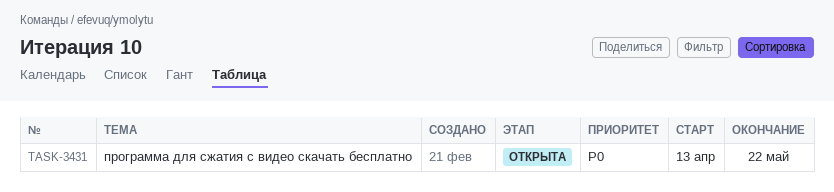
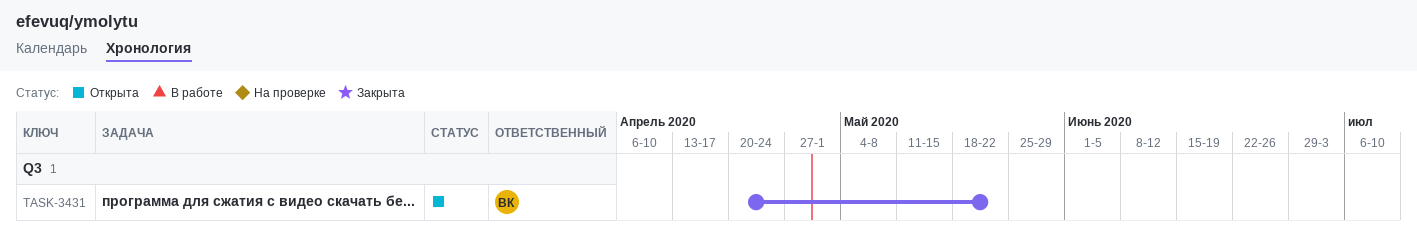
TASK-3431, start: Apr 13 -> Apr 20

